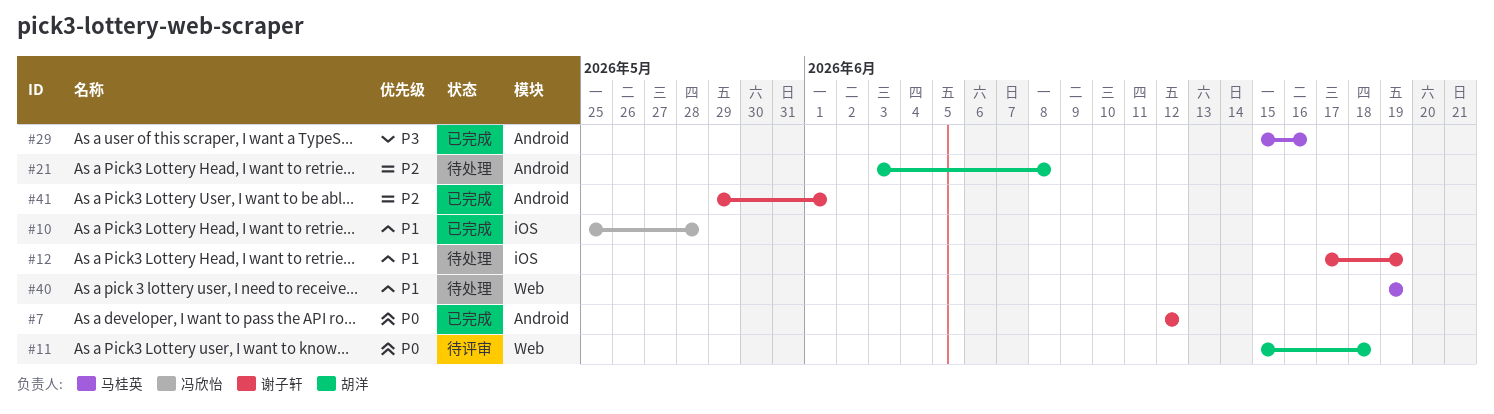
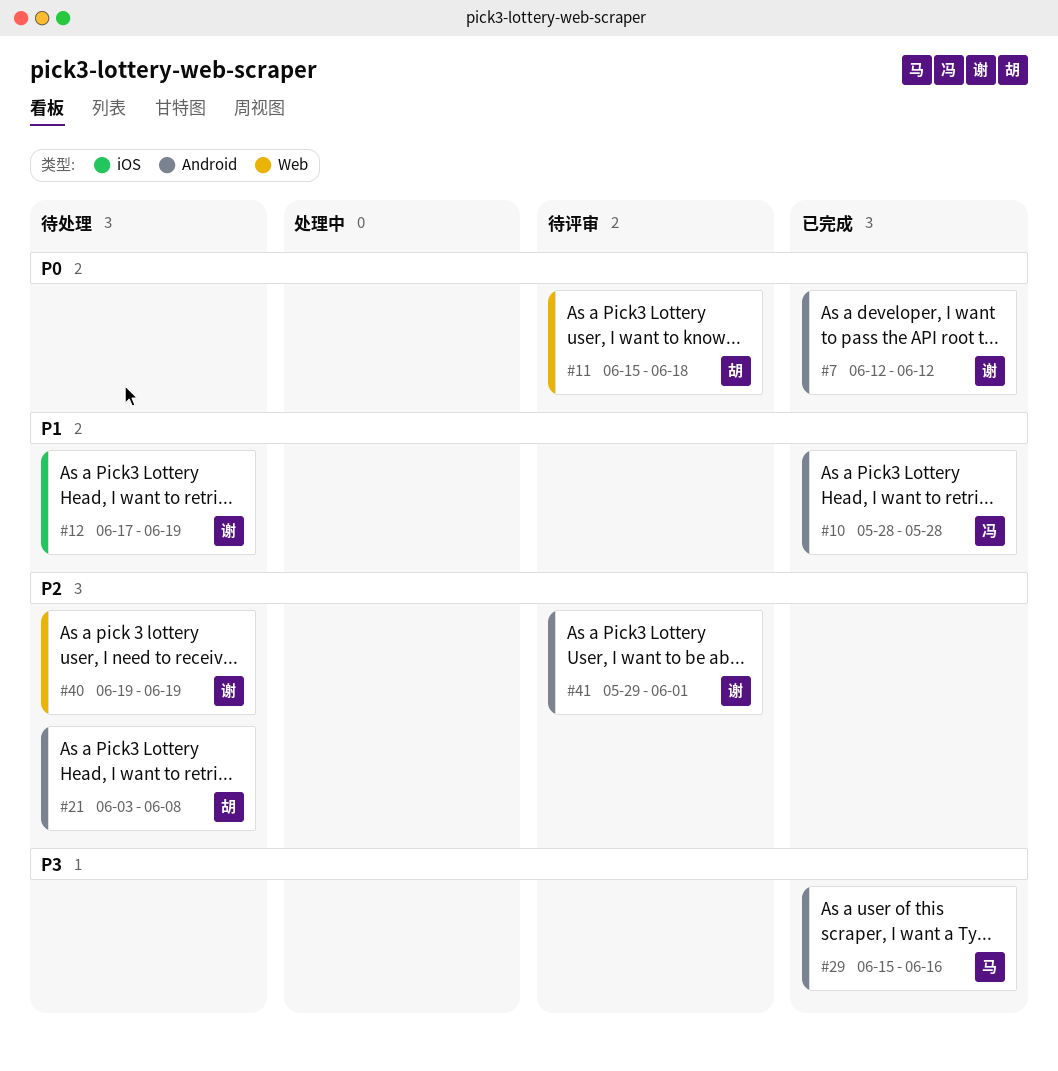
#10, label: iOS -> Android
#10, start: May 25 -> May 28
#40, owner: 马桂英 -> 谢子轩
#40, priority: P1 -> P2
#41, status: 已完成 -> 待评审

